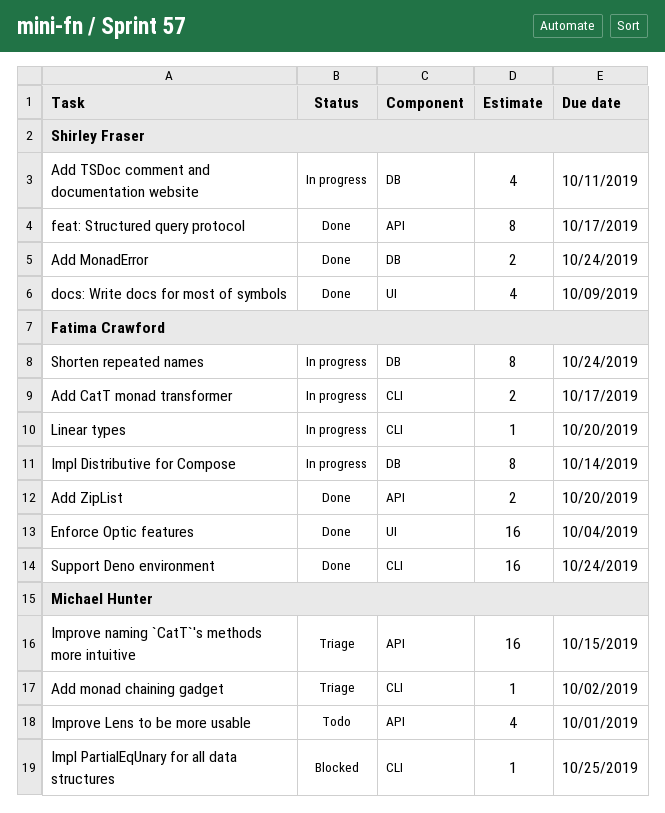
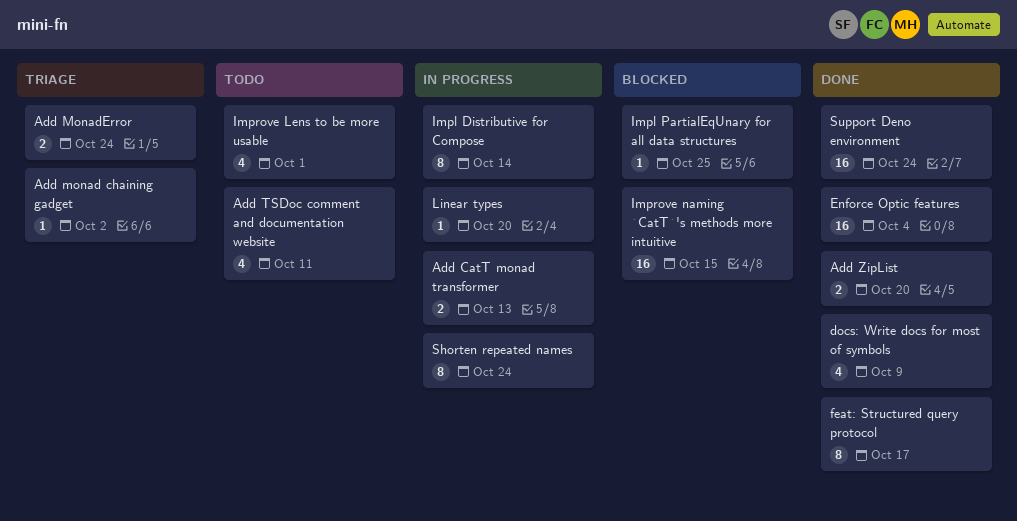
Add CatT monad transformer, due: Oct 17 -> Oct 13
Add MonadError, status: Done -> Triage
Add TSDoc comment and documentation website, status: In progress -> Todo
Improve naming `CatT`'s methods more intuitive, status: Triage -> Blocked

